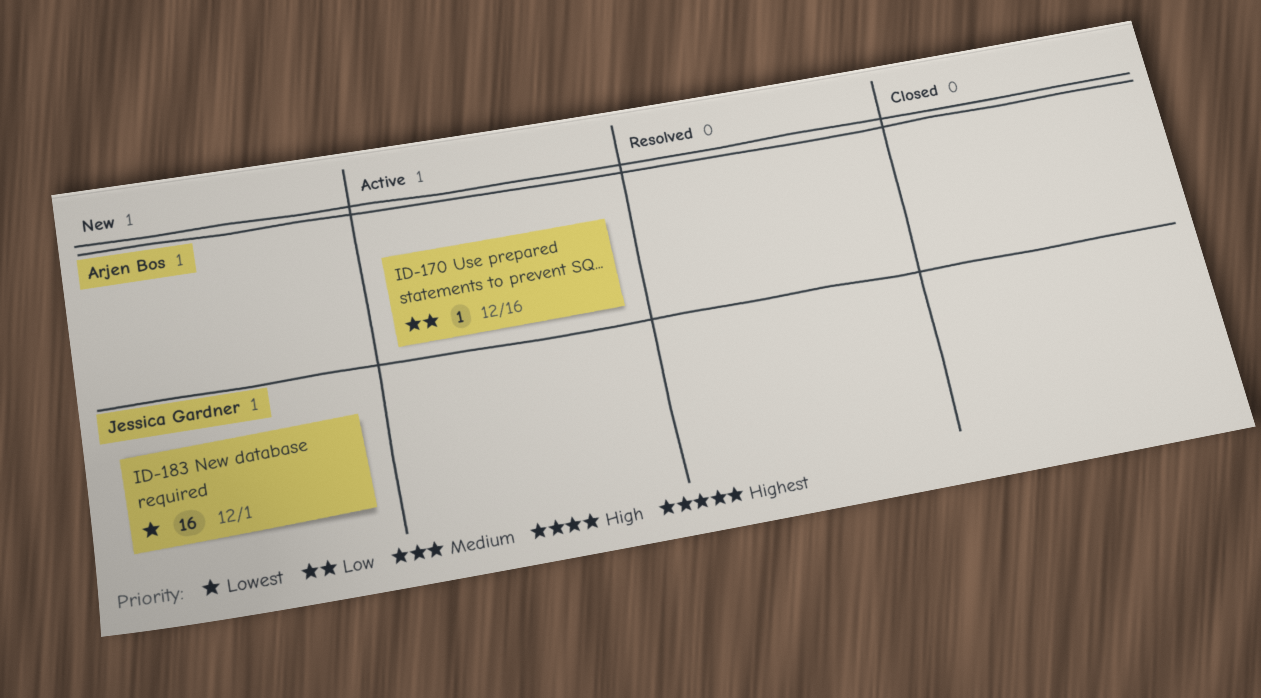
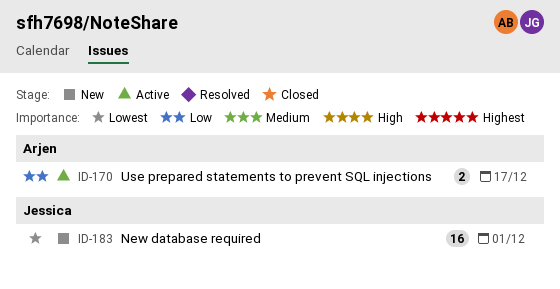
ID-170, estimate: 1 -> 2
ID-170, due: Dec 16 -> Dec 17

